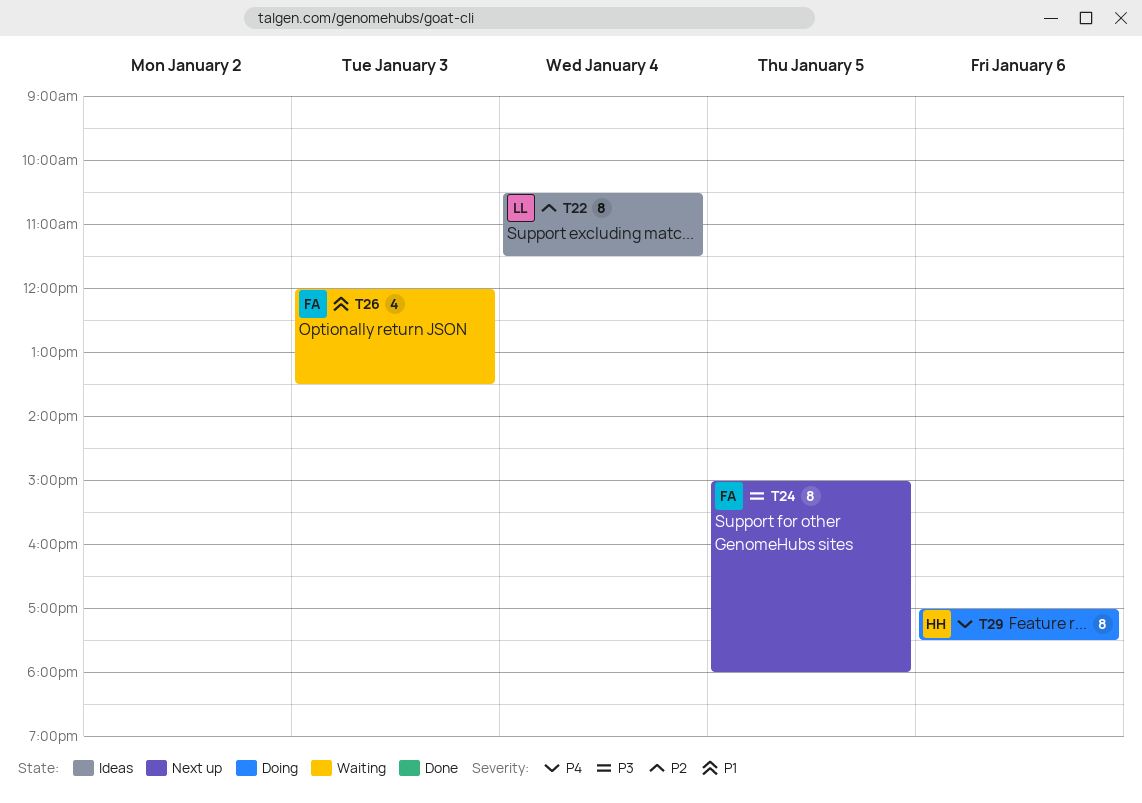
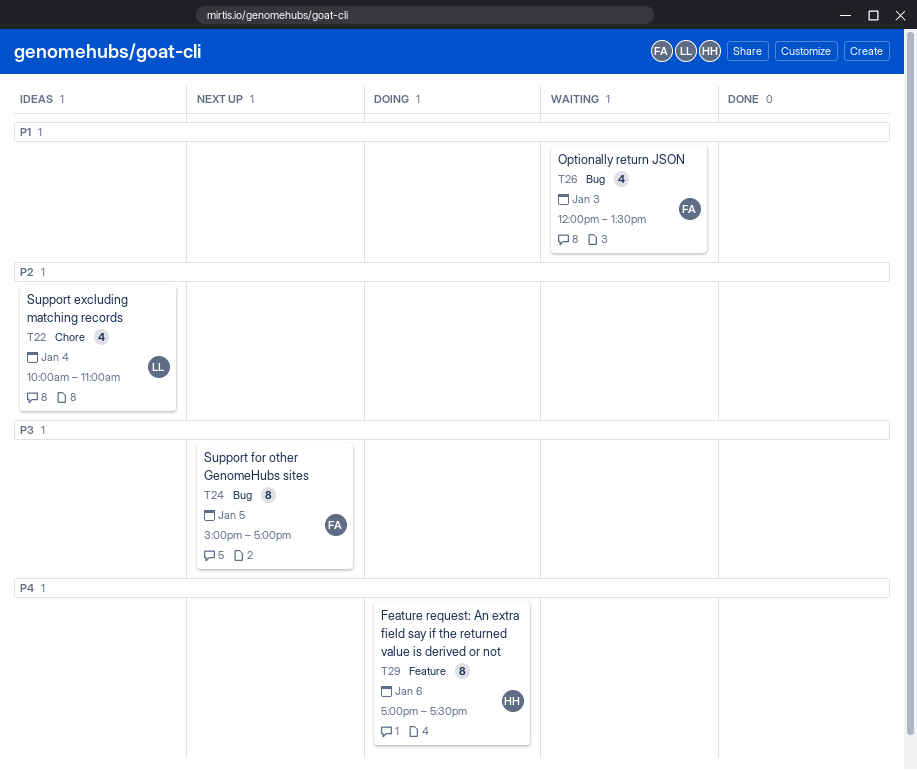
T22, estimate: 8 -> 4
T22, begins: 10:30 -> 10:00
T22, ends: 11:30 -> 11:00
T24, ends: 18:00 -> 17:00

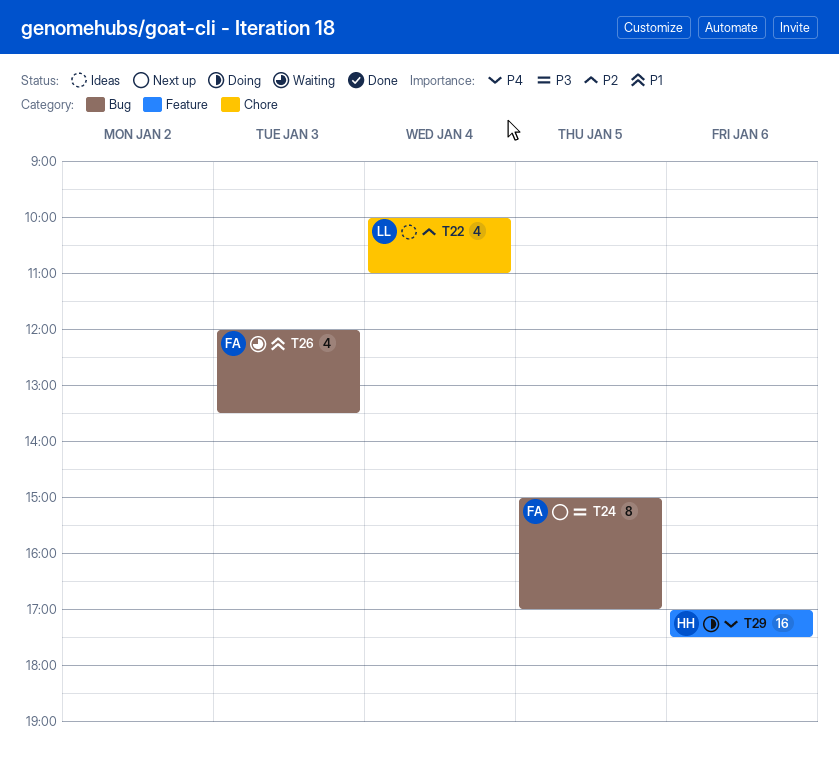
T29, estimate: 8 -> 16

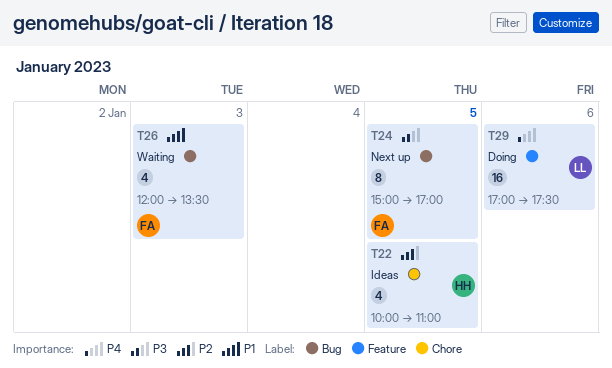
T22, owner: LL -> HH
T22, day: Jan 4 -> Jan 5
T29, owner: HH -> LL

